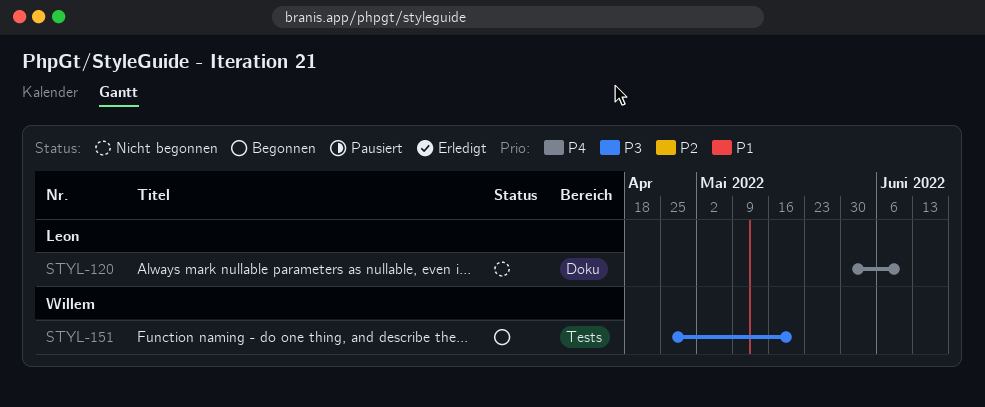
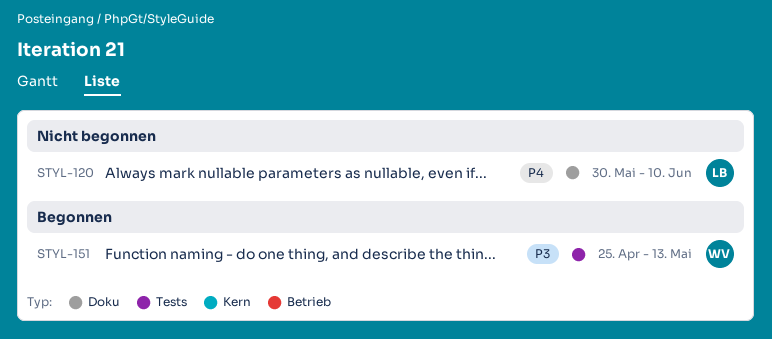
STYL-151, due: May 20 -> May 13

